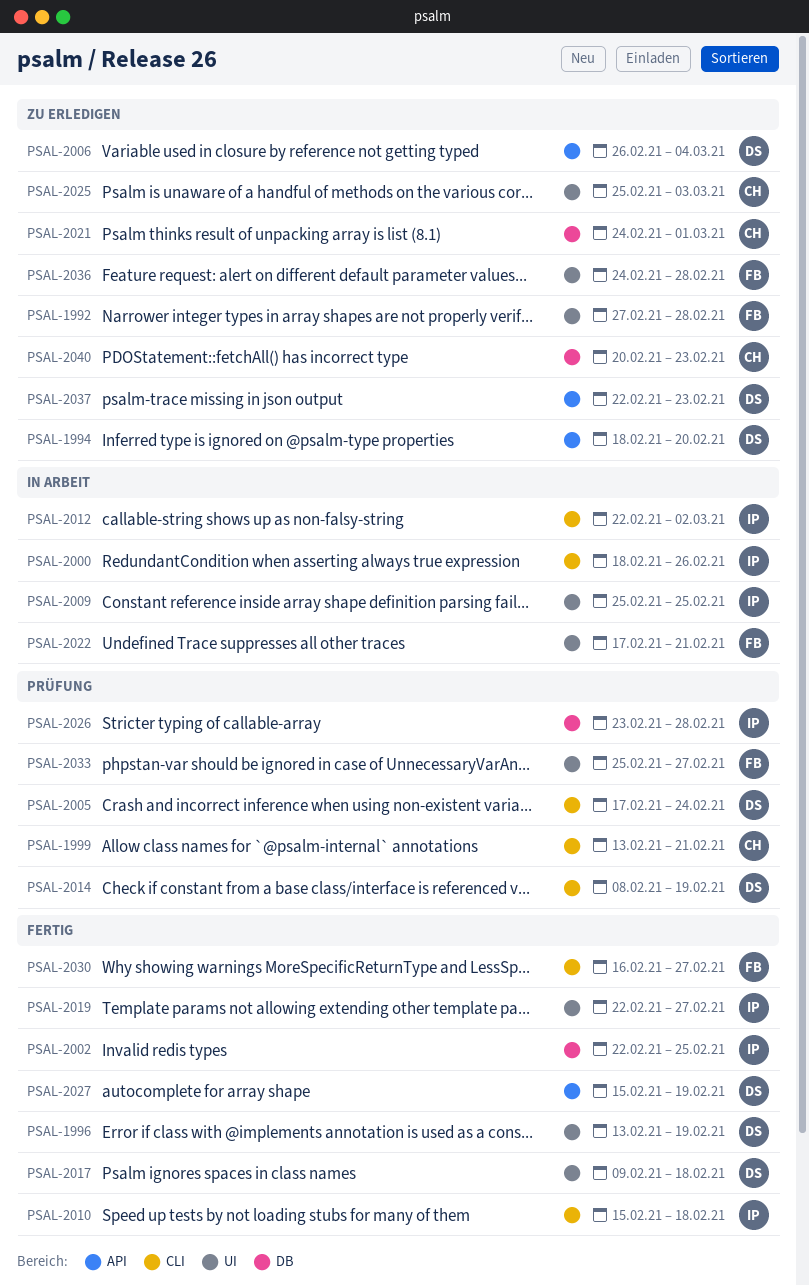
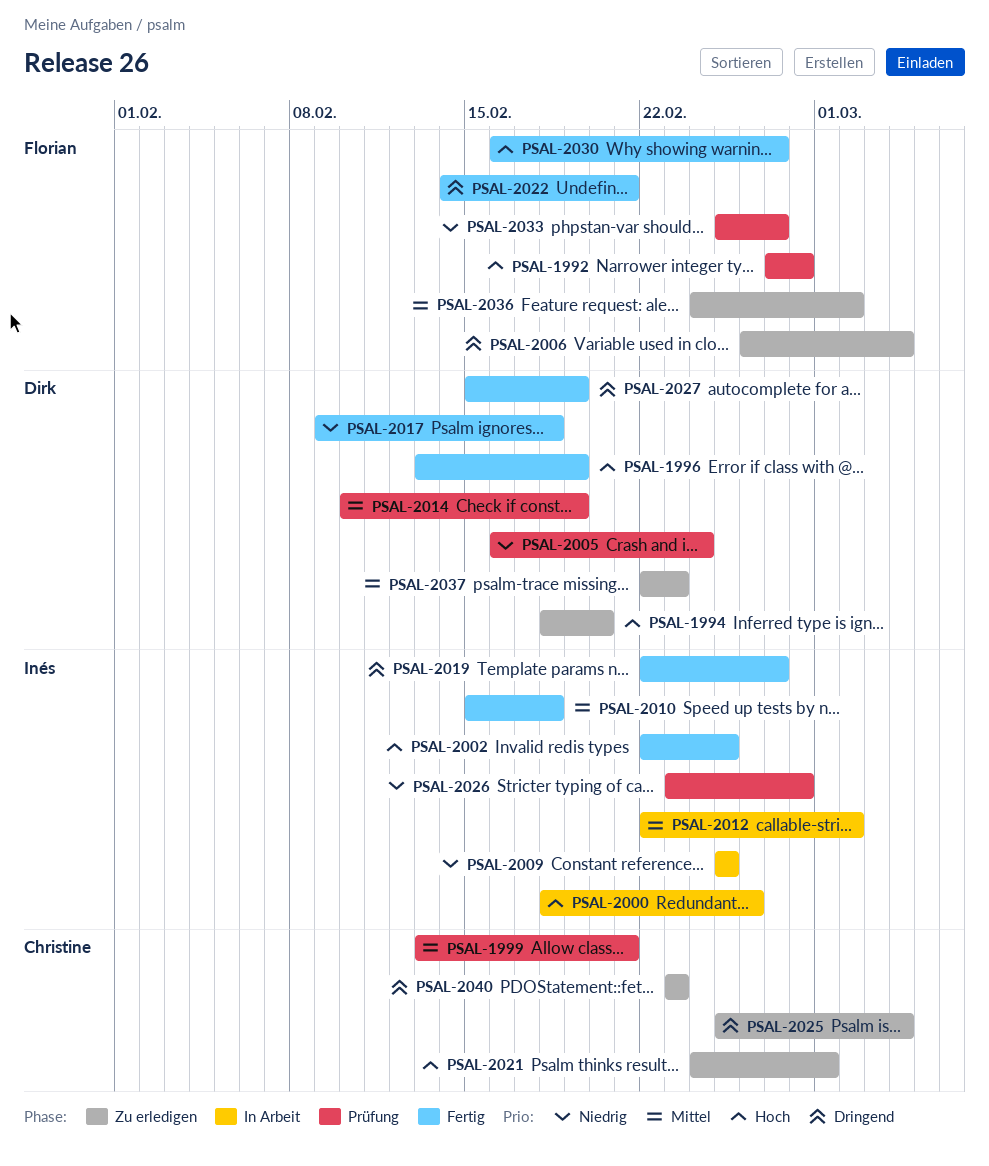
PSAL-1992, status: Zu erledigen -> Prüfung
PSAL-2005, start: Feb 17 -> Feb 16
PSAL-2006, owner: Dirk -> Florian
PSAL-2014, start: Feb 8 -> Feb 10
PSAL-2022, status: In Arbeit -> Fertig
PSAL-2022, start: Feb 17 -> Feb 14
PSAL-2025, due: Mar 3 -> Mar 4
PSAL-2036, due: Feb 28 -> Mar 2
PSAL-2040, start: Feb 20 -> Feb 23

